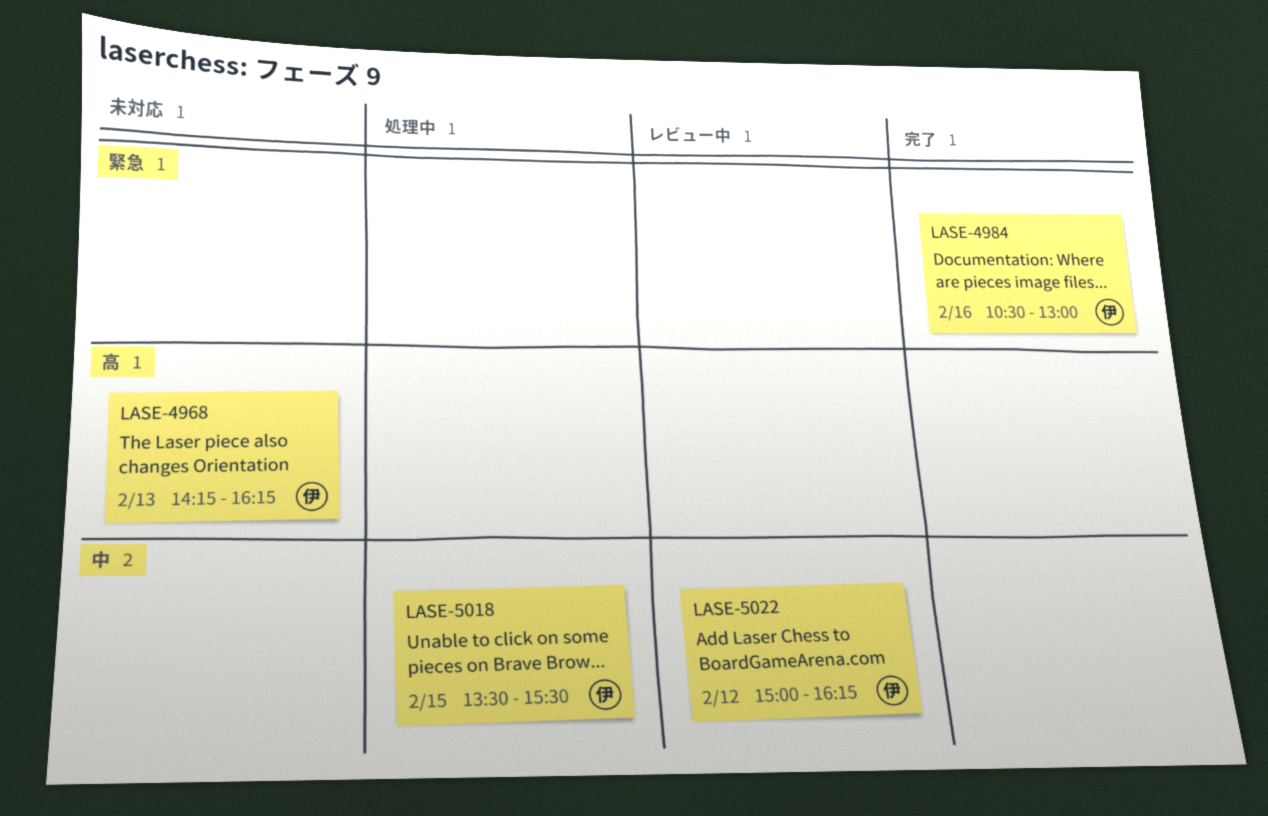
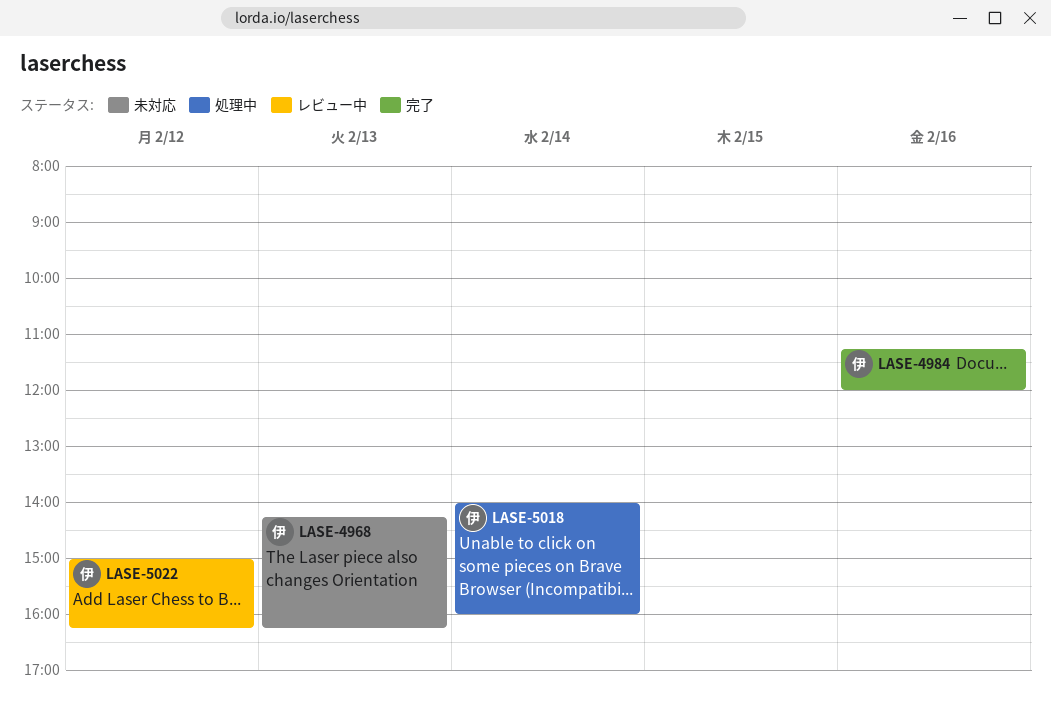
LASE-4984, begins: 10:30 -> 11:15
LASE-4984, ends: 13:00 -> 12:00
LASE-5018, day: Feb 15 -> Feb 14
LASE-5018, begins: 13:30 -> 14:00
LASE-5018, ends: 15:30 -> 16:00

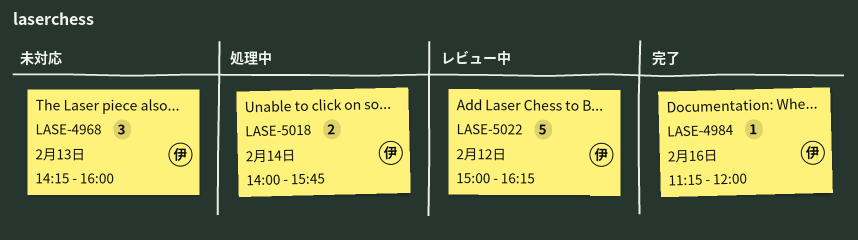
LASE-4968, ends: 16:15 -> 16:00
LASE-5018, ends: 16:00 -> 15:45

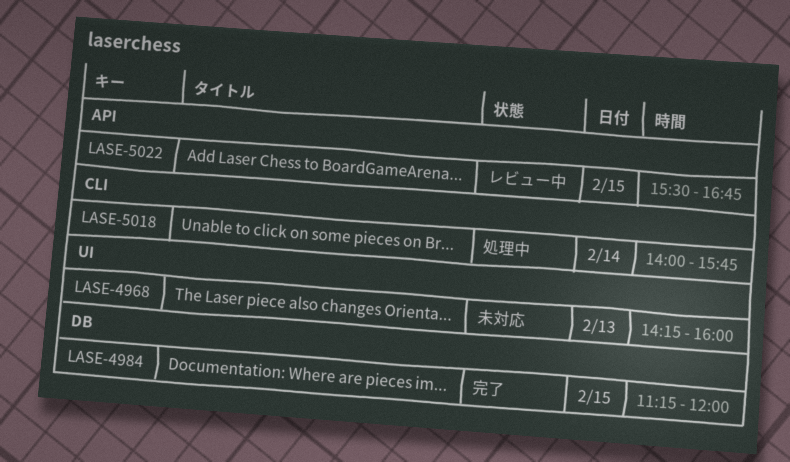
LASE-4984, day: Feb 16 -> Feb 15
LASE-5022, day: Feb 12 -> Feb 15
LASE-5022, begins: 15:00 -> 15:30
LASE-5022, ends: 16:15 -> 16:45

